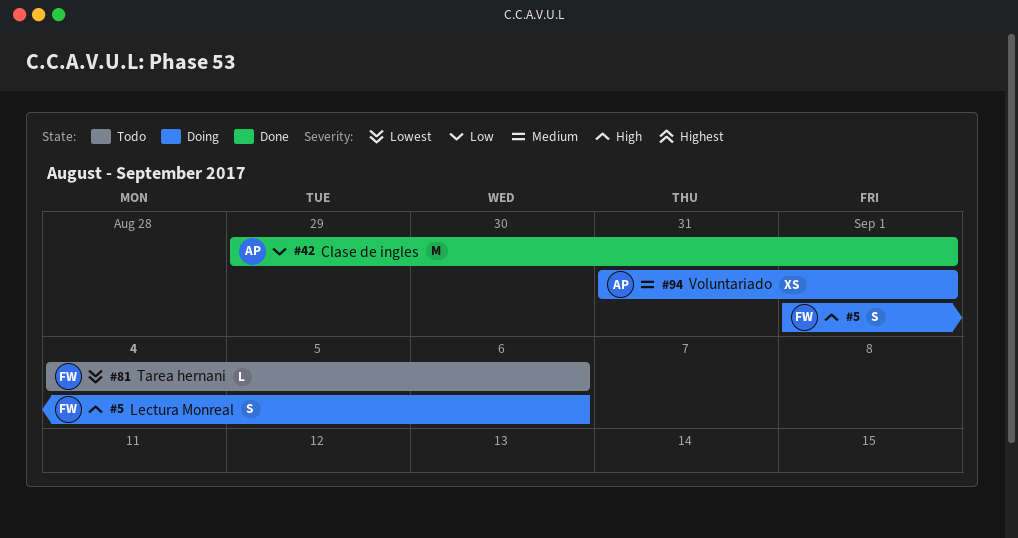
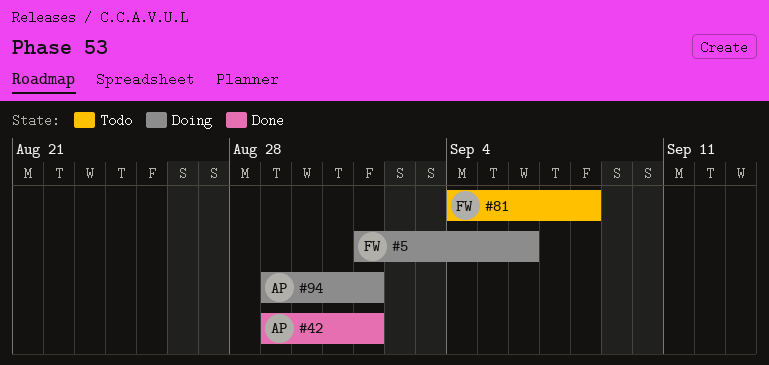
#81, due: Sep 6 -> Sep 8
#94, start: Aug 31 -> Aug 29

